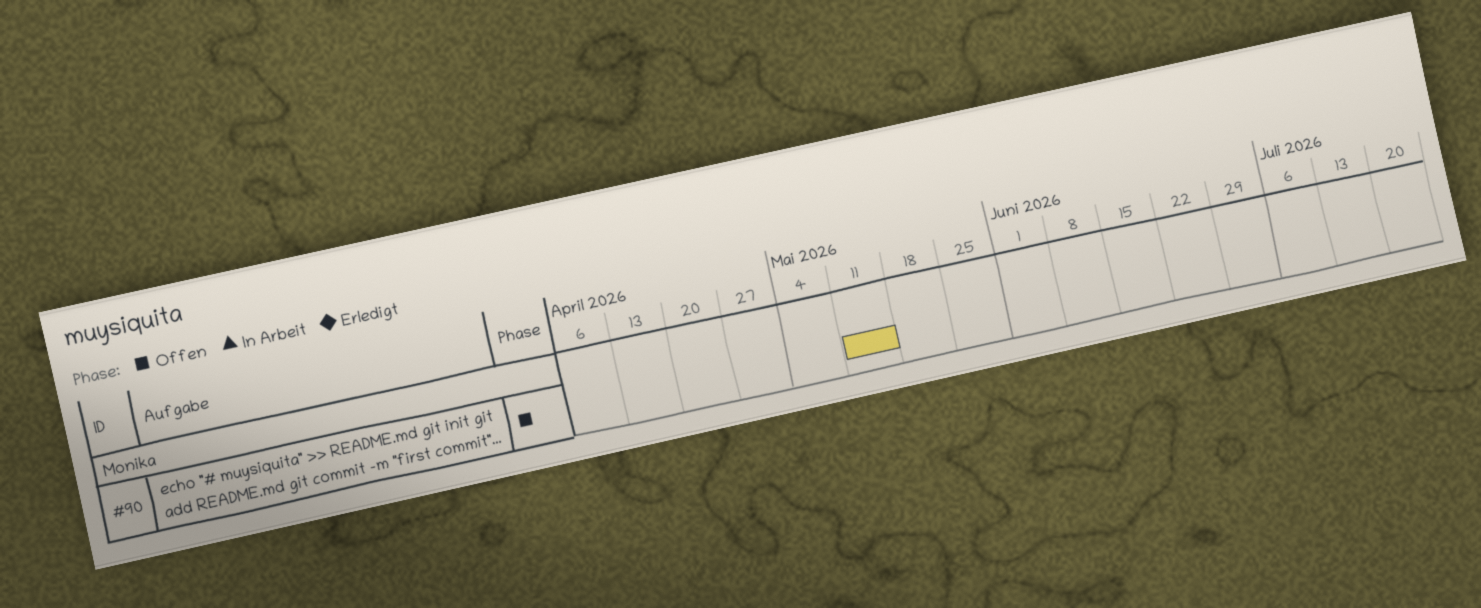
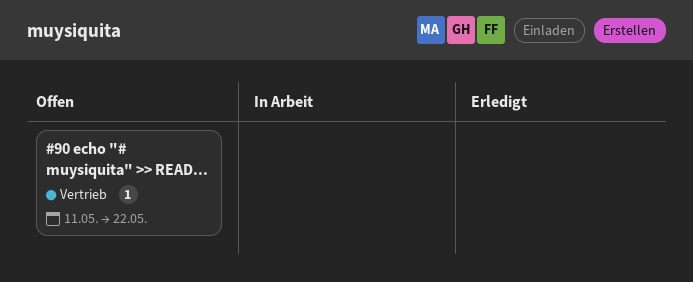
#90, due: May 15 -> May 22

